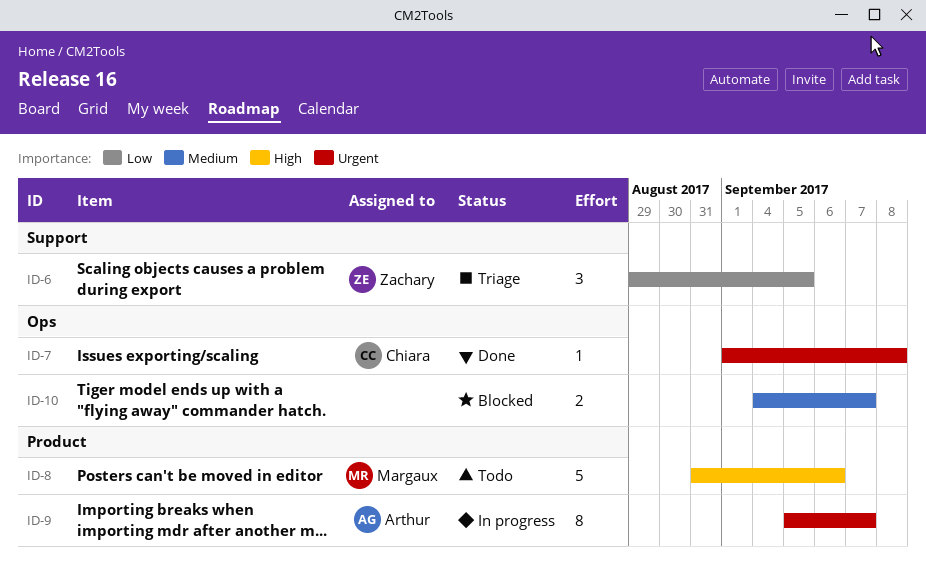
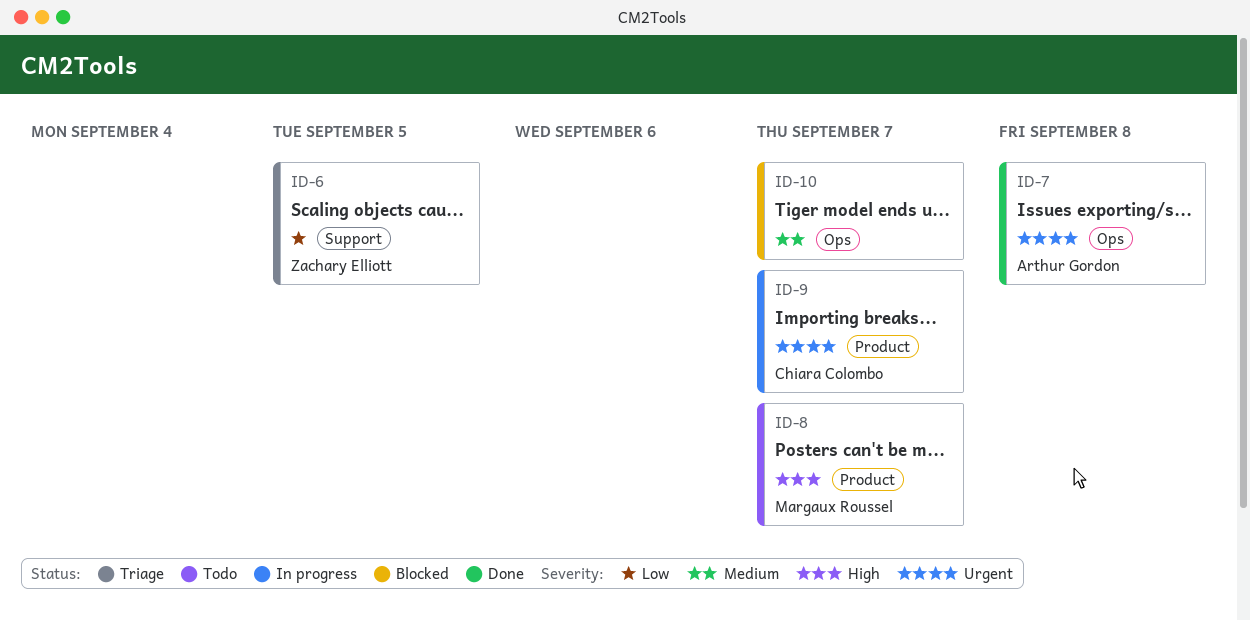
ID-7, owner: Chiara Colombo -> Arthur Gordon
ID-8, due: Sep 6 -> Sep 7
ID-9, owner: Arthur Gordon -> Chiara Colombo

